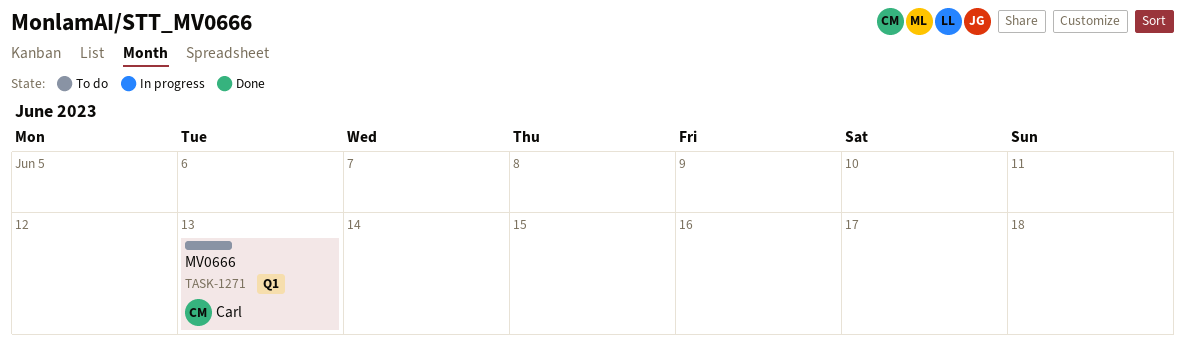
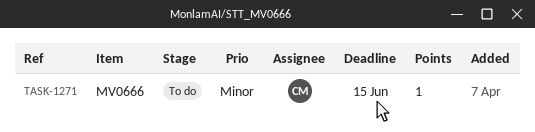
TASK-1271, due: Jun 13 -> Jun 15

